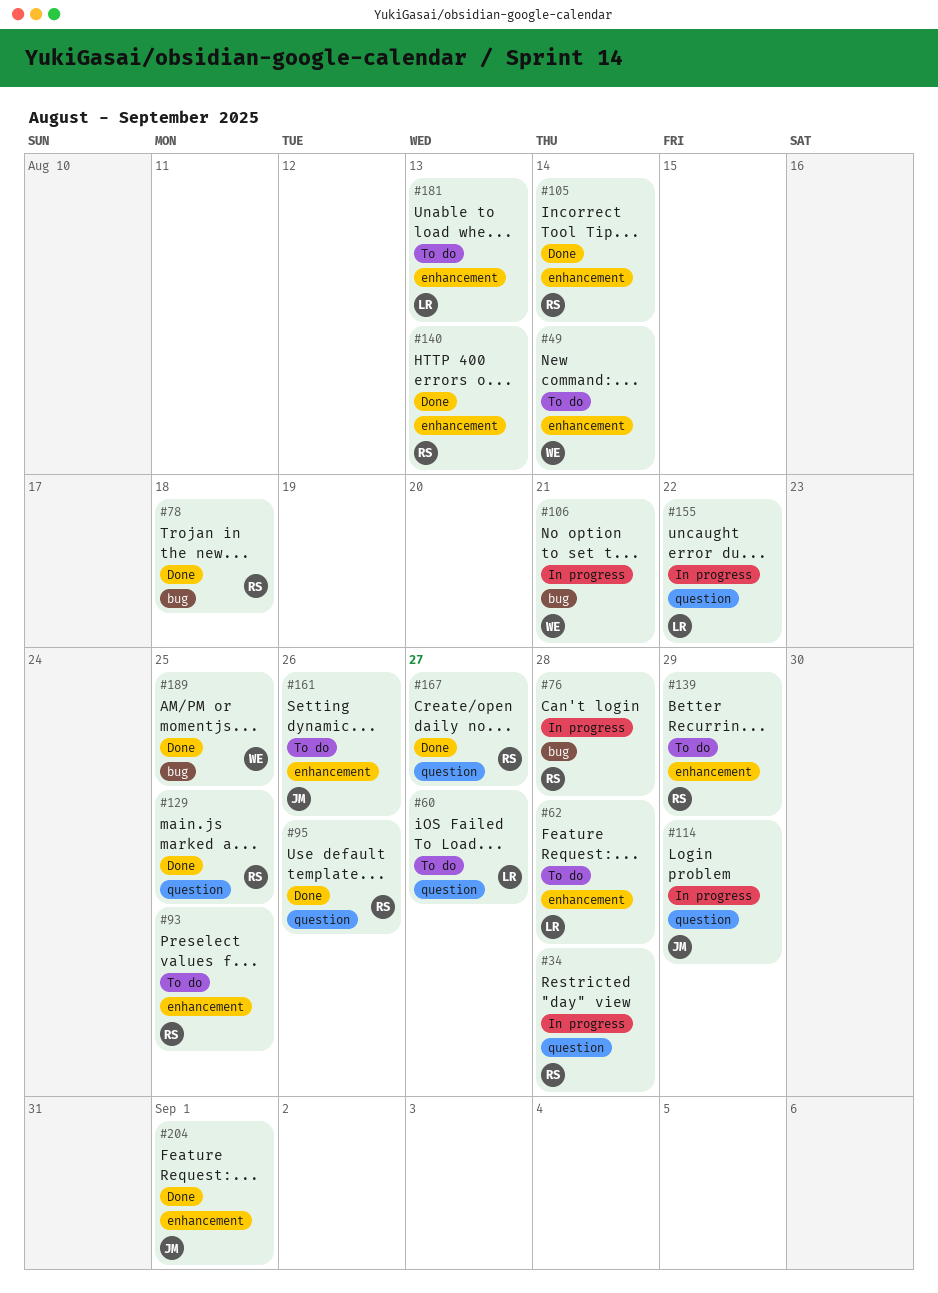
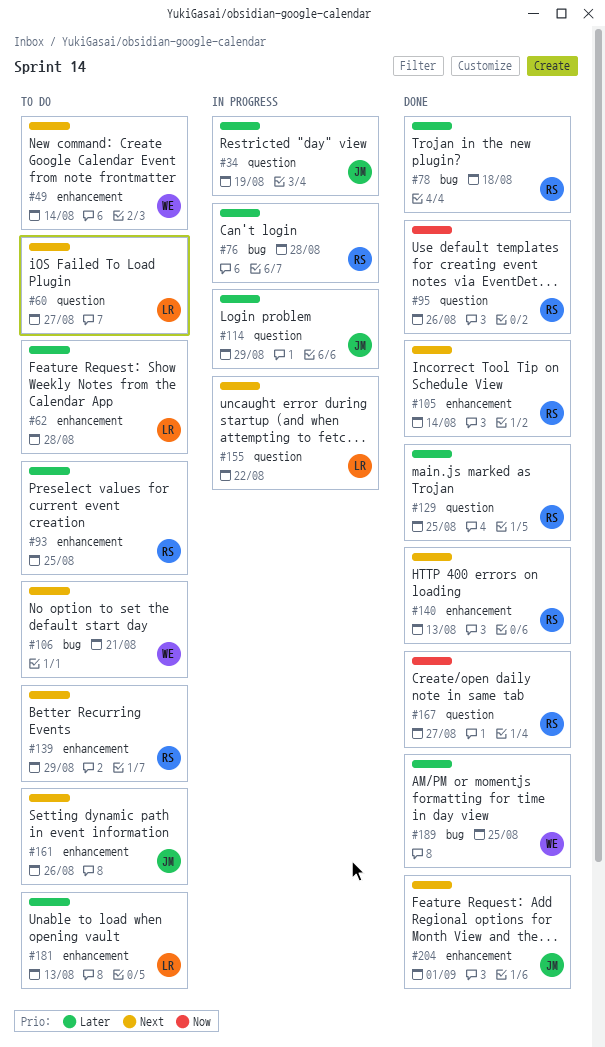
#34, owner: RS -> JM
#34, due: Aug 28 -> Aug 19
#106, status: In progress -> To do

